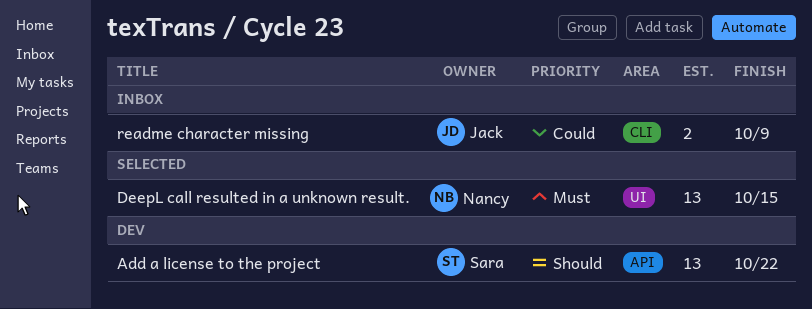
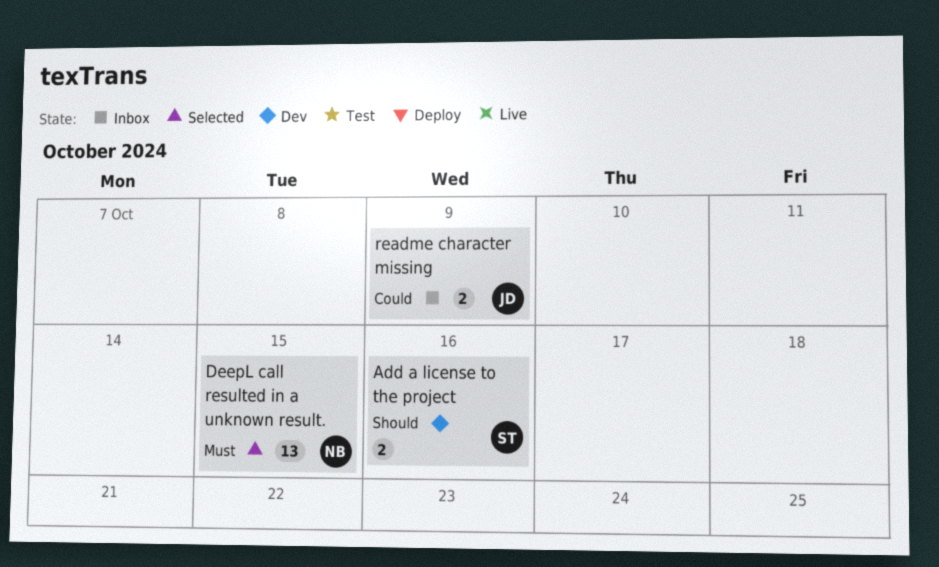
Add a license to the project, estimate: 13 -> 2
Add a license to the project, due: Oct 22 -> Oct 16

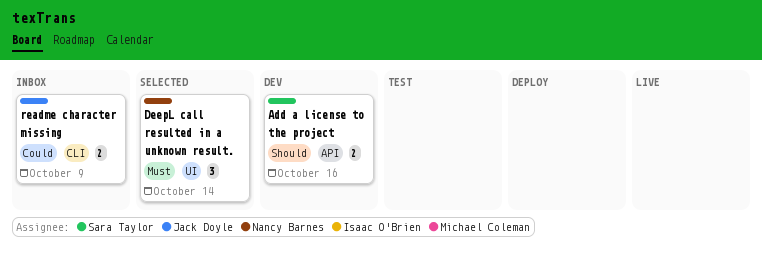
DeepL call resulted in a unknown result., estimate: 13 -> 3
DeepL call resulted in a unknown result., due: Oct 15 -> Oct 14

